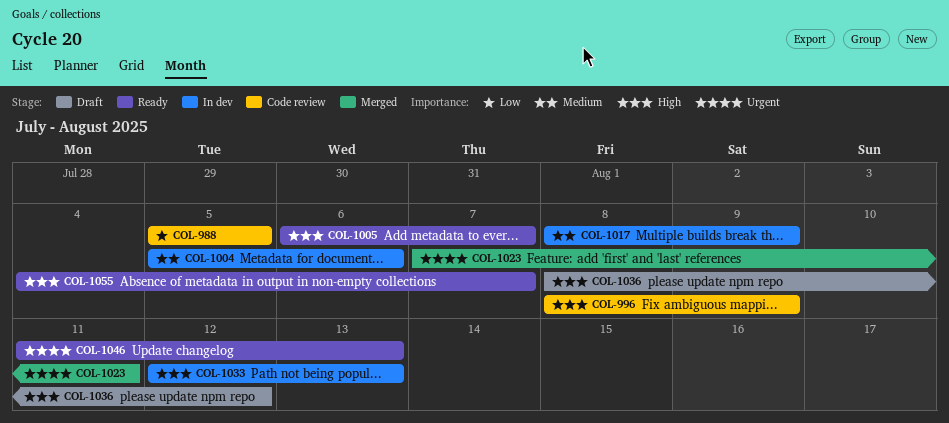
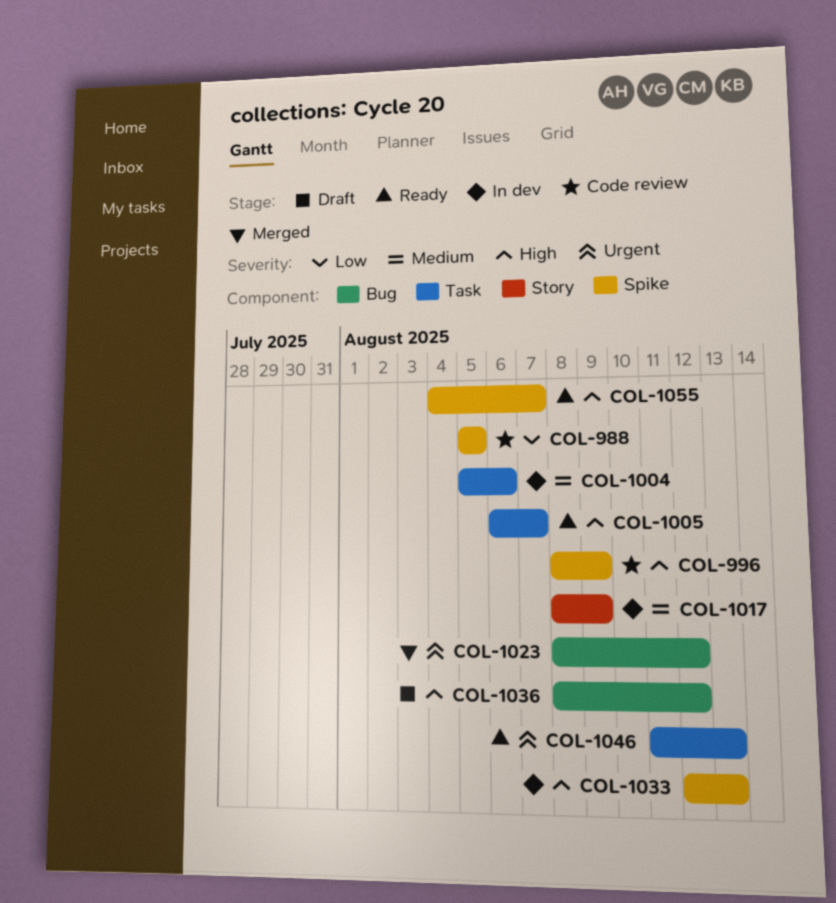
COL-1023, start: Aug 7 -> Aug 8
COL-1023, due: Aug 11 -> Aug 12

